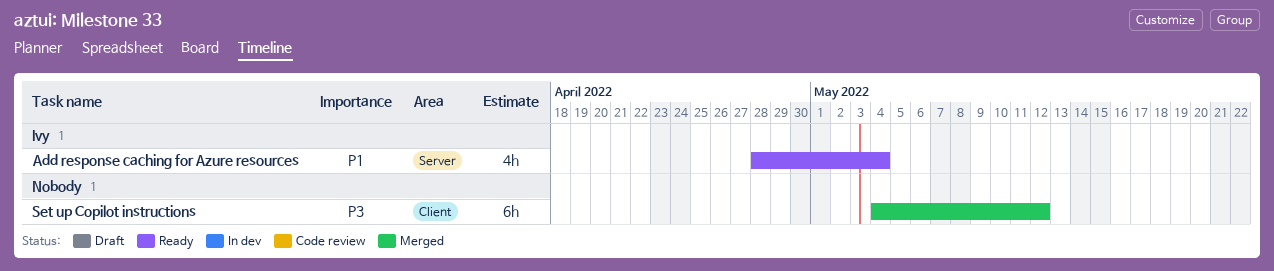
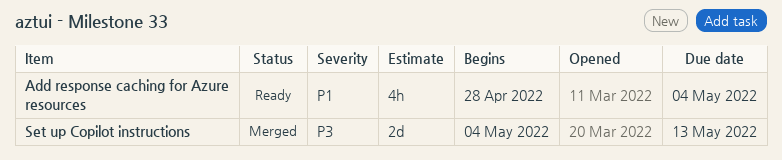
Set up Copilot instructions, estimate: 6h -> 2d
Set up Copilot instructions, due: May 12 -> May 13

